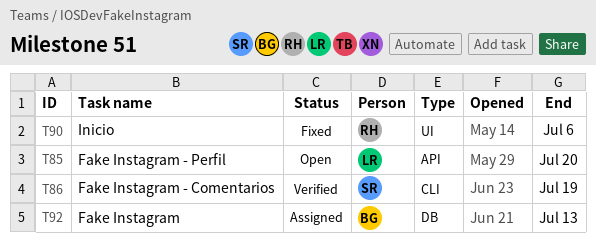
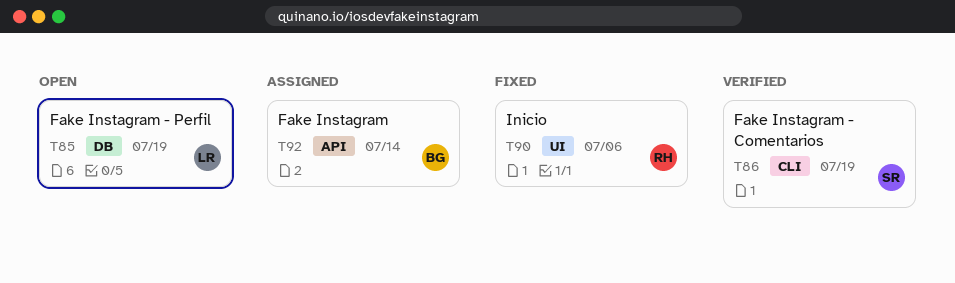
T85, label: API -> DB
T85, due: Jul 20 -> Jul 19
T92, label: DB -> API
T92, due: Jul 13 -> Jul 14

